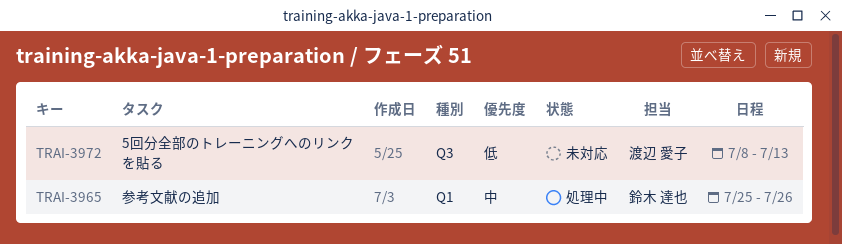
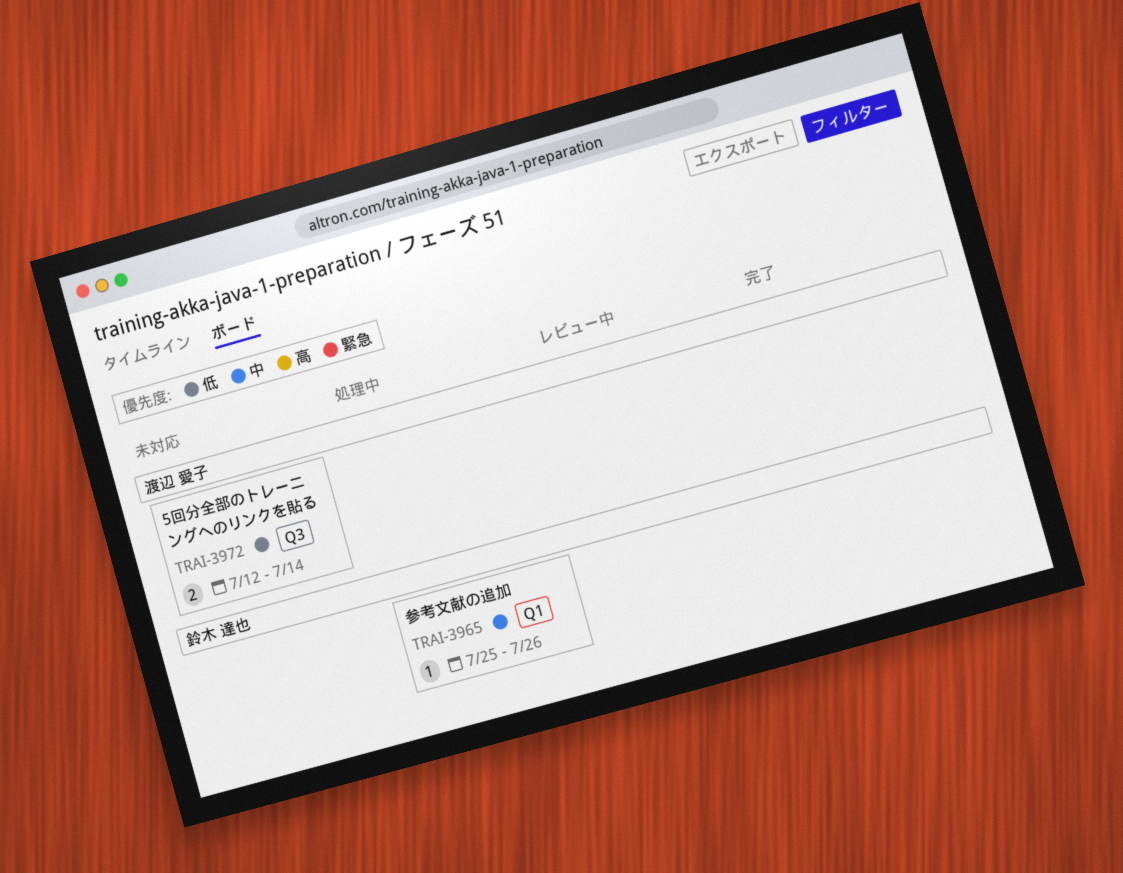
TRAI-3972, start: Jul 8 -> Jul 12
TRAI-3972, due: Jul 13 -> Jul 14

